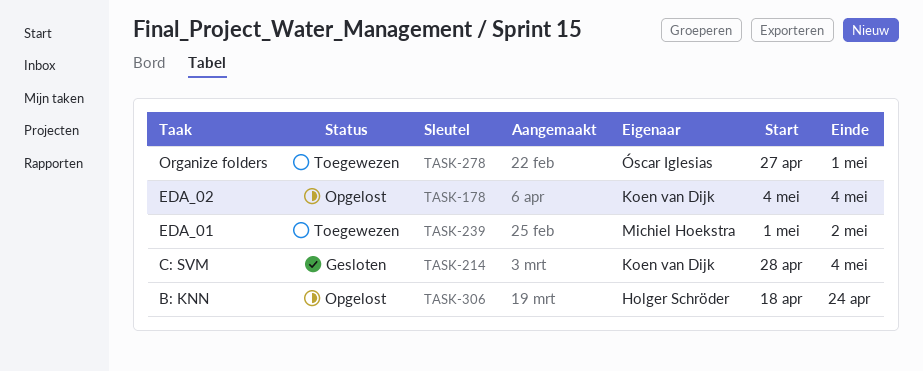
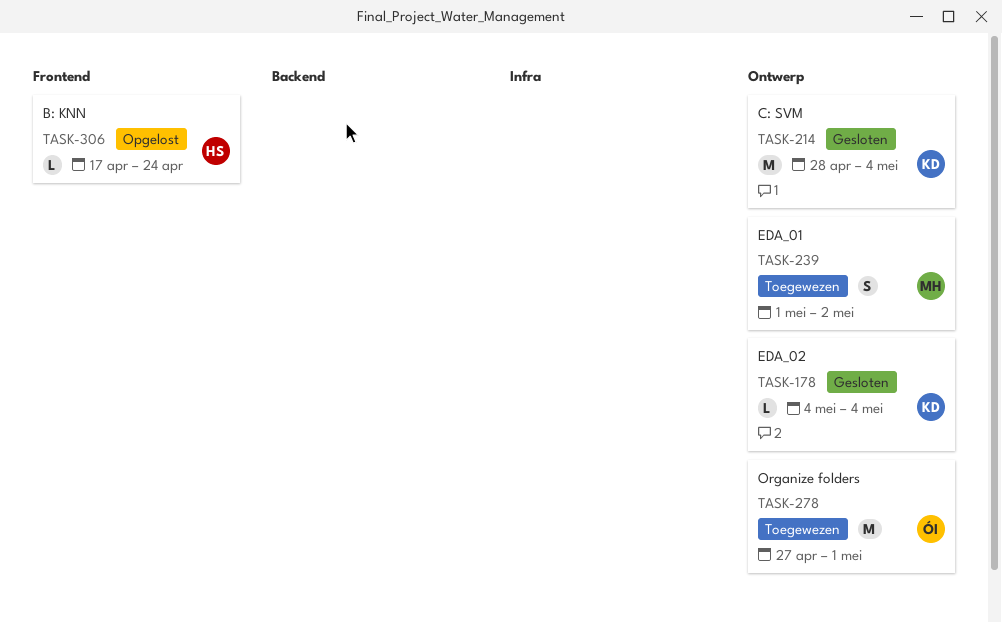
TASK-178, status: Opgelost -> Gesloten
TASK-306, start: Apr 18 -> Apr 17

